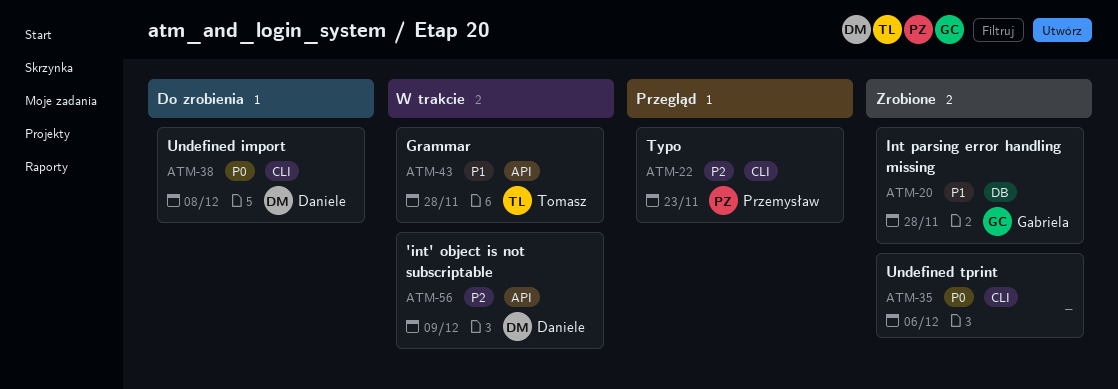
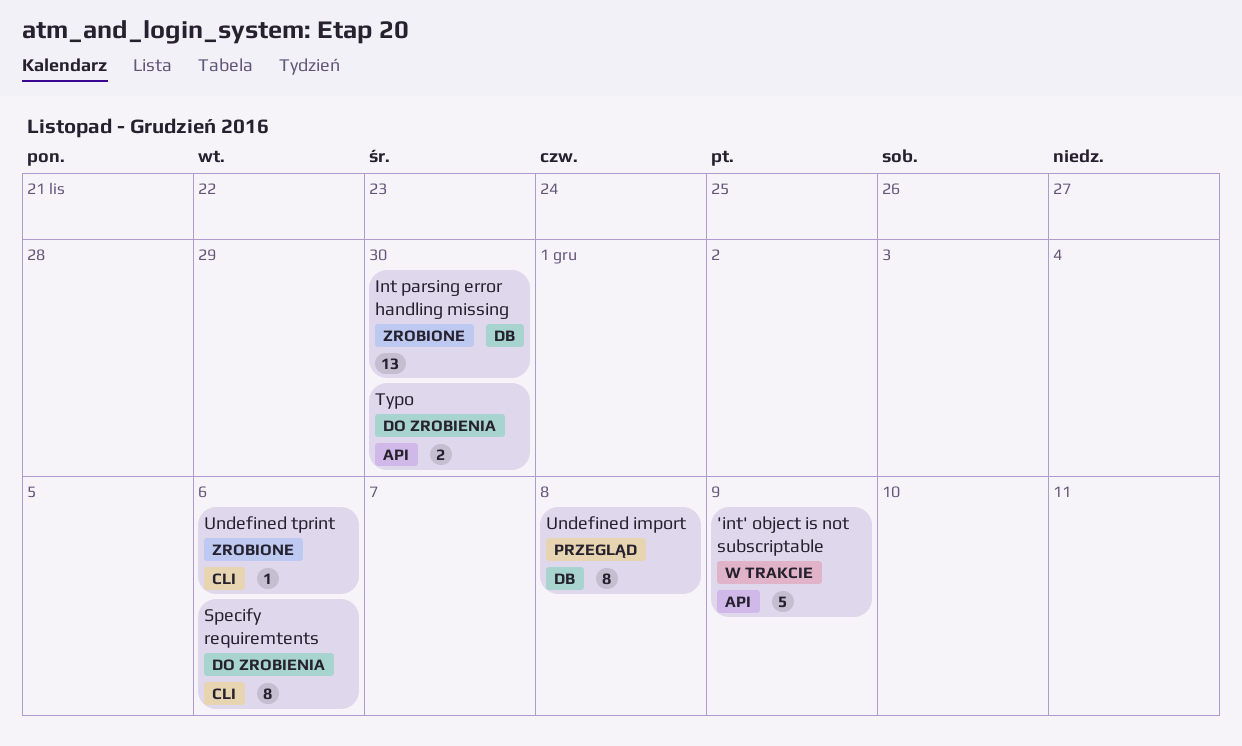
Grammar: present -> none
Int parsing error handling missing, due: Nov 28 -> Nov 30
Specify requiremtents: none -> present
Typo, status: Przegląd -> Do zrobienia
Typo, label: CLI -> API
Typo, due: Nov 23 -> Nov 30
Undefined import, status: Do zrobienia -> Przegląd
Undefined import, label: CLI -> DB

